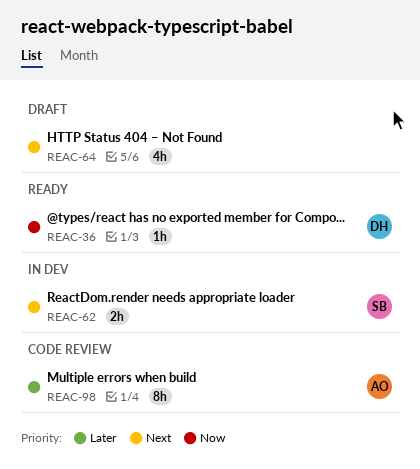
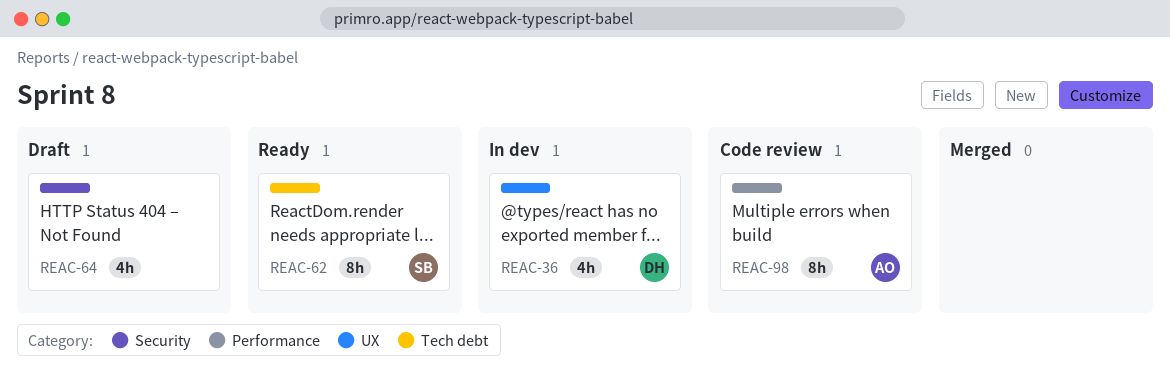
REAC-36, status: Ready -> In dev
REAC-36, estimate: 1h -> 4h
REAC-62, status: In dev -> Ready
REAC-62, estimate: 2h -> 8h

